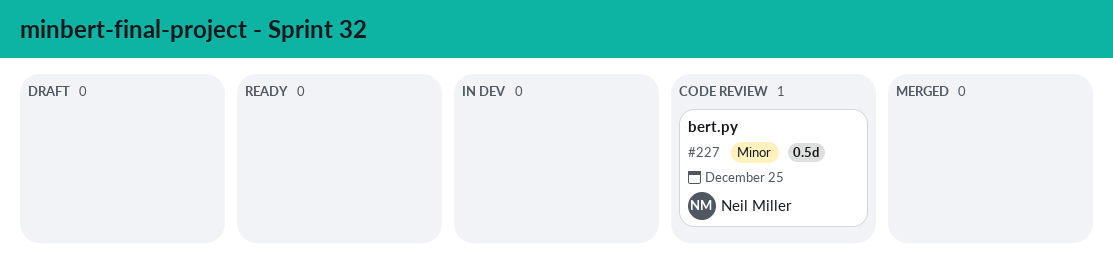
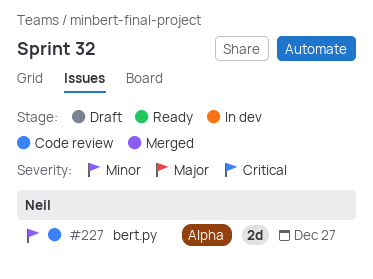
#227, estimate: 0.5d -> 2d
#227, due: Dec 25 -> Dec 27

